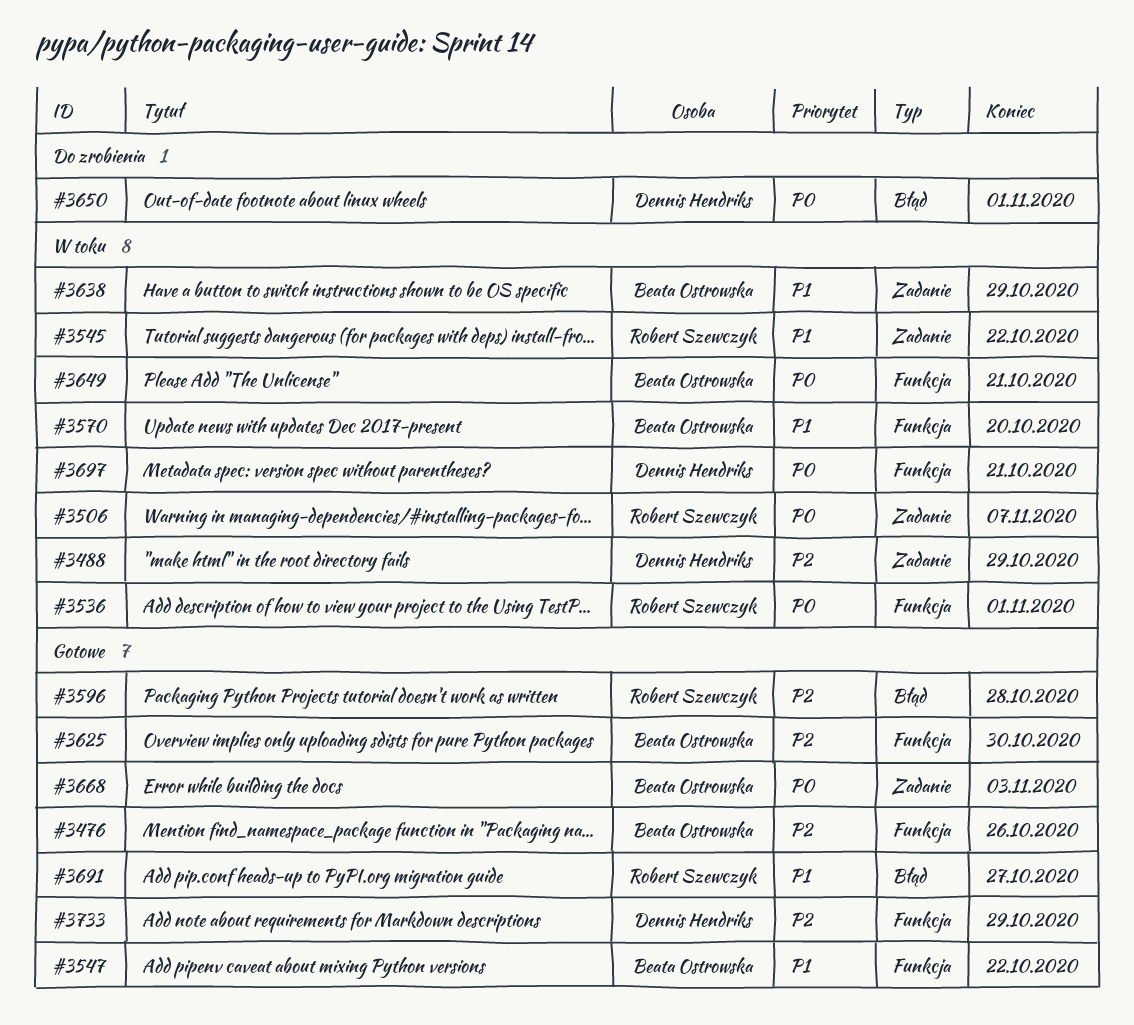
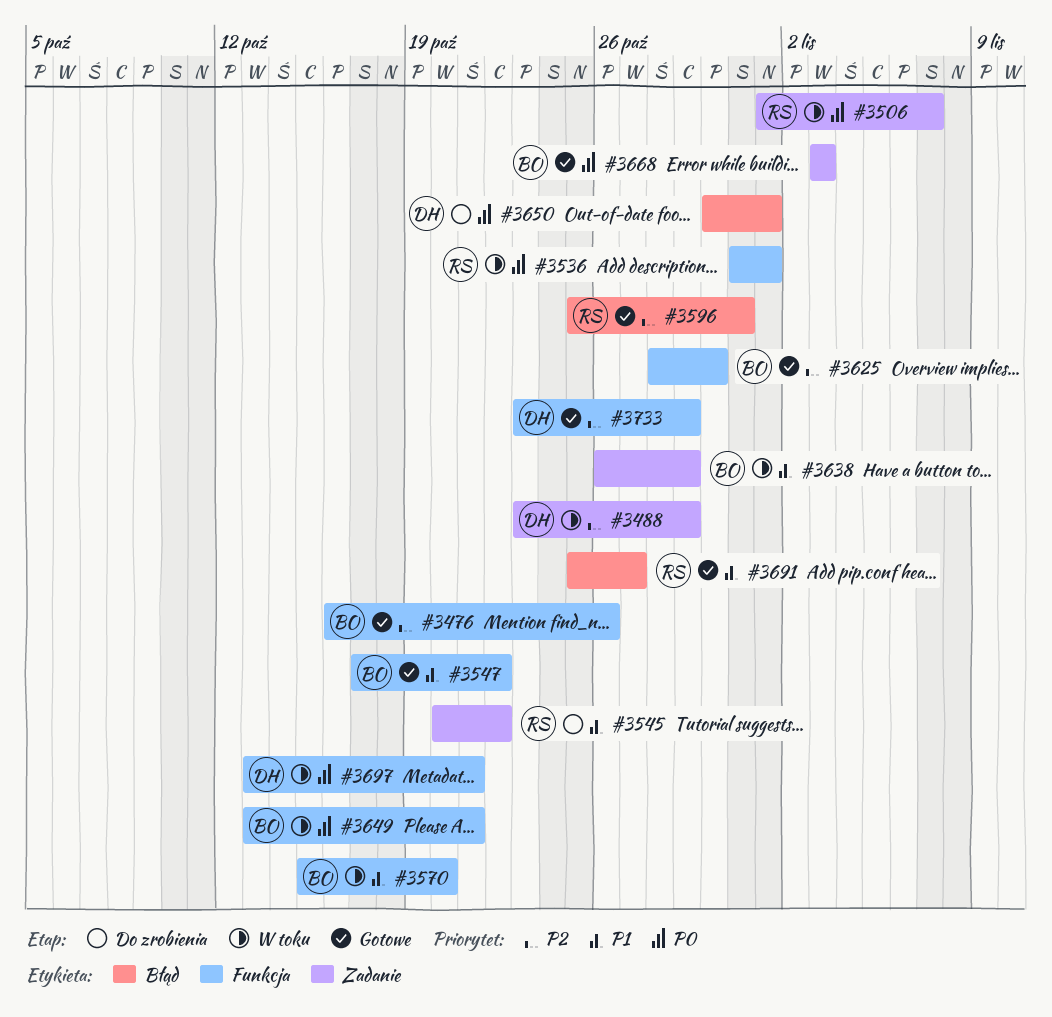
#3545, status: W toku -> Do zrobienia
#3596, due: Oct 28 -> Oct 31

